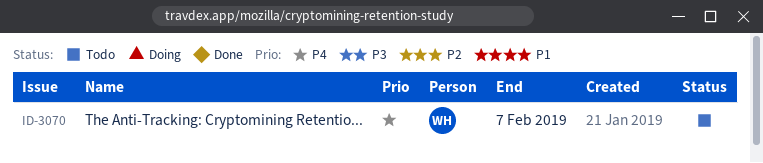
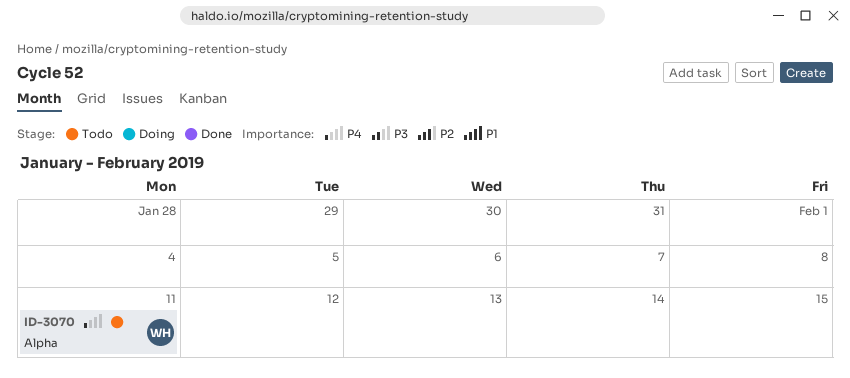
ID-3070, due: Feb 7 -> Feb 11

